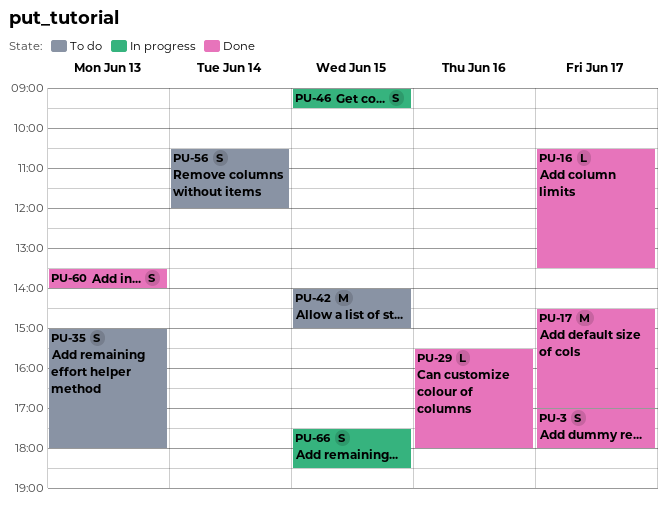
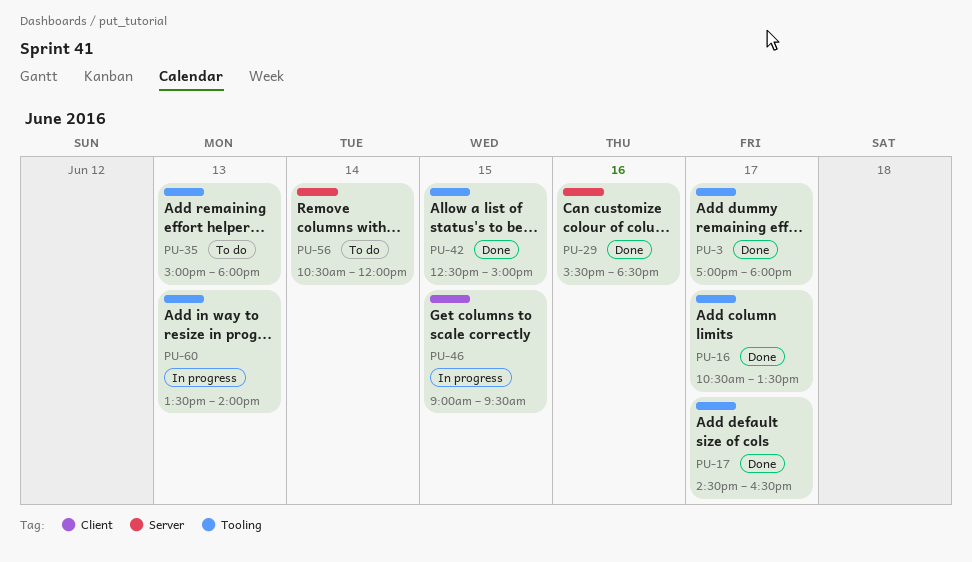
PU-17, ends: 17:00 -> 16:30
PU-29, ends: 18:00 -> 18:30
PU-42, status: To do -> Done
PU-42, begins: 14:00 -> 12:30
PU-60, status: Done -> In progress
PU-66: present -> none

